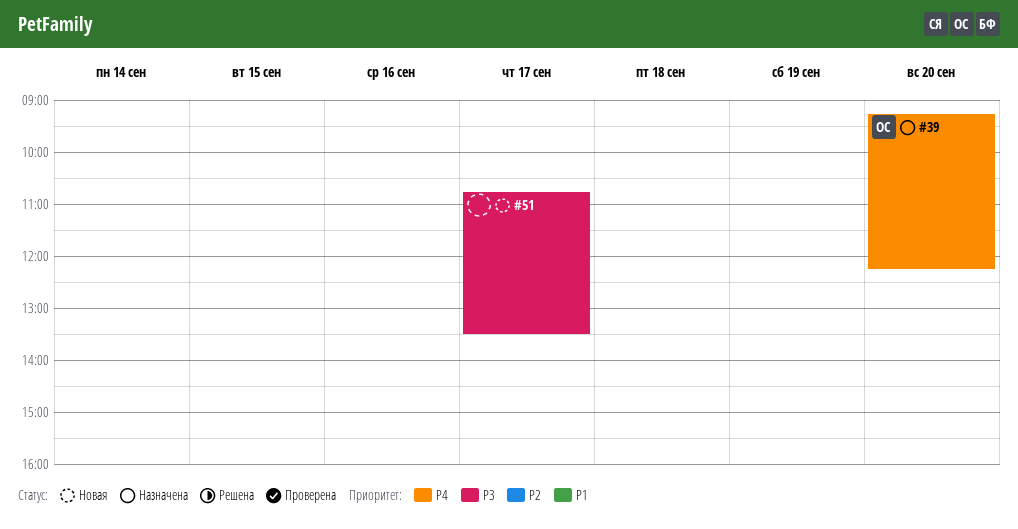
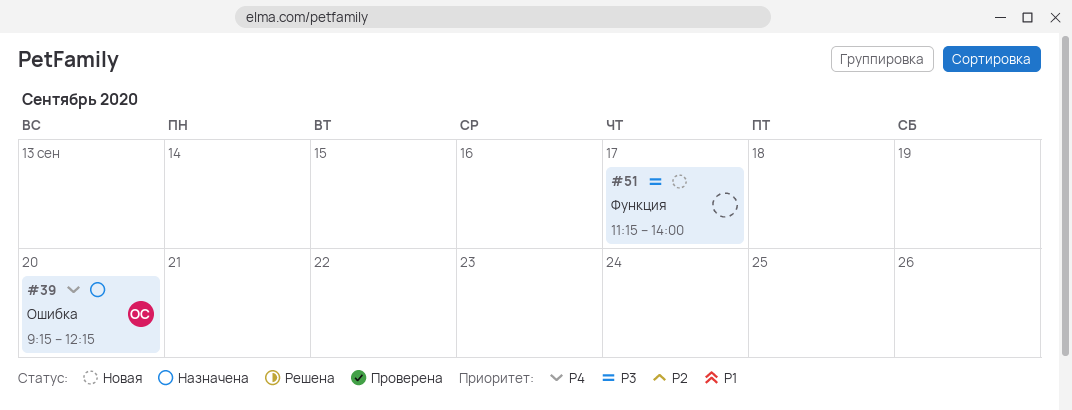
#51, begins: 10:45 -> 11:15
#51, ends: 13:30 -> 14:00

